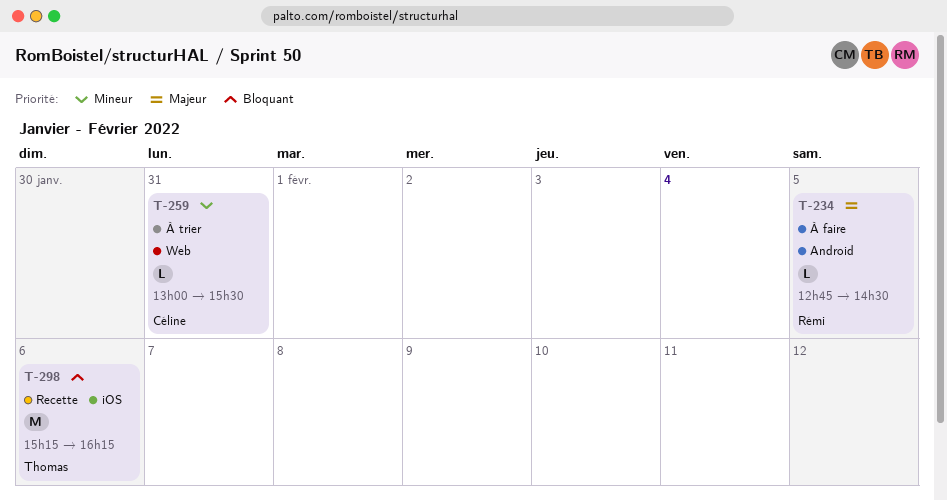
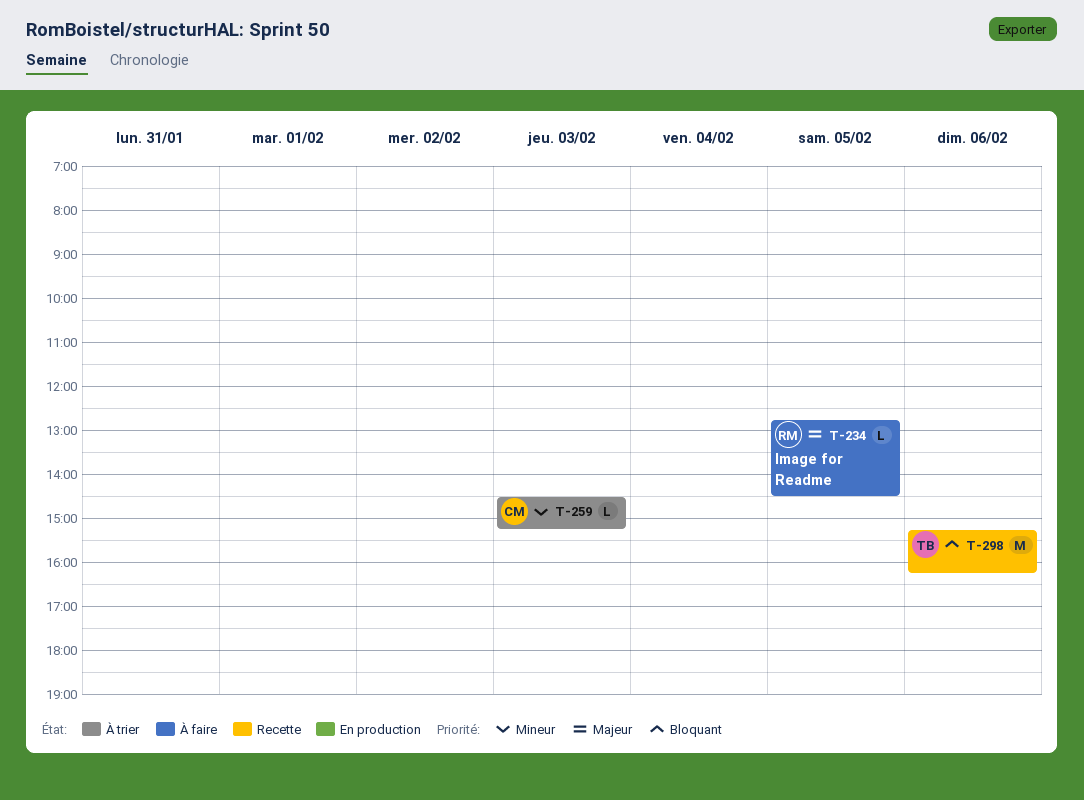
T-259, day: Jan 31 -> Feb 3
T-259, begins: 13:00 -> 14:30
T-259, ends: 15:30 -> 15:15

